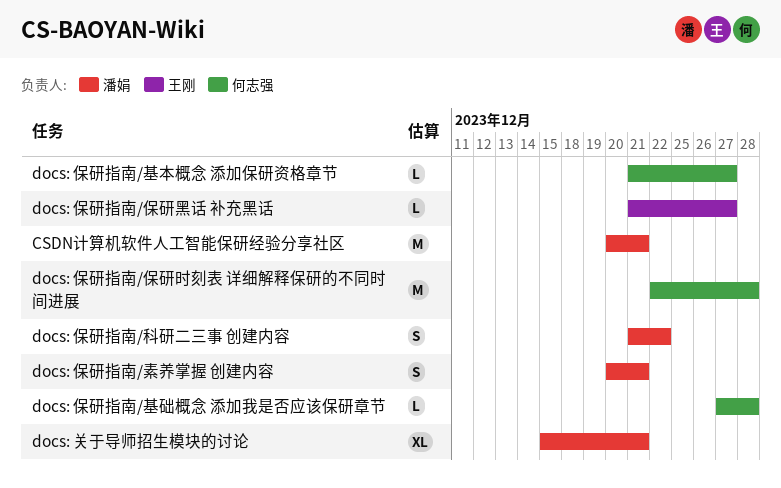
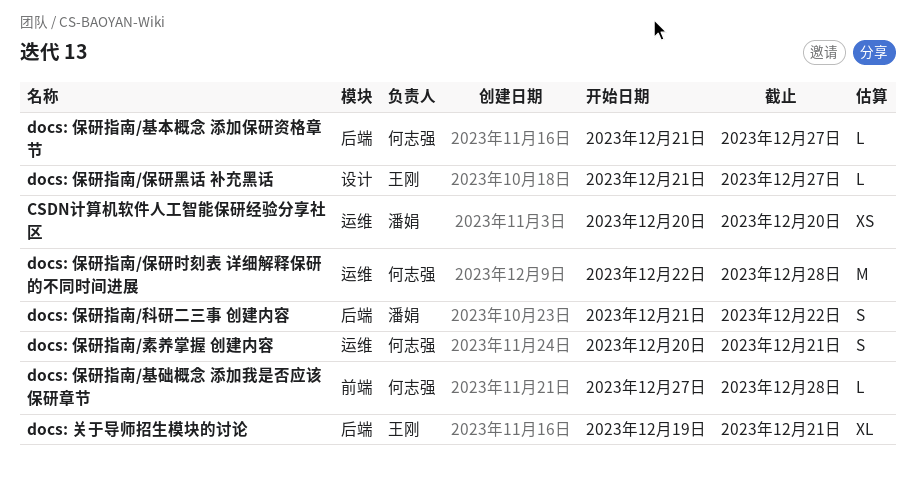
CSDN计算机软件人工智能保研经验分享社区, estimate: M -> XS
CSDN计算机软件人工智能保研经验分享社区, due: Dec 21 -> Dec 20
docs: 保研指南/素养掌握 创建内容, owner: 潘娟 -> 何志强
docs: 关于导师招生模块的讨论, owner: 潘娟 -> 王刚
docs: 关于导师招生模块的讨论, start: Dec 15 -> Dec 19

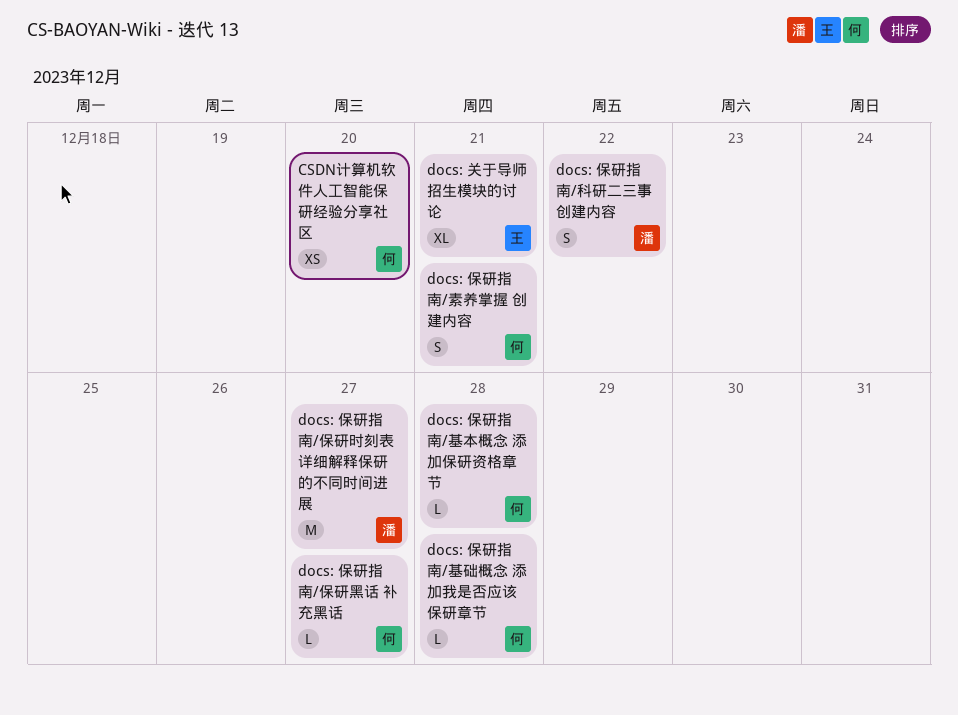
CSDN计算机软件人工智能保研经验分享社区, owner: 潘娟 -> 何志强
docs: 保研指南/保研时刻表 详细解释保研的不同时间进展, owner: 何志强 -> 潘娟
docs: 保研指南/保研时刻表 详细解释保研的不同时间进展, due: Dec 28 -> Dec 27
docs: 保研指南/保研黑话 补充黑话, owner: 王刚 -> 何志强
docs: 保研指南/基本概念 添加保研资格章节, due: Dec 27 -> Dec 28

